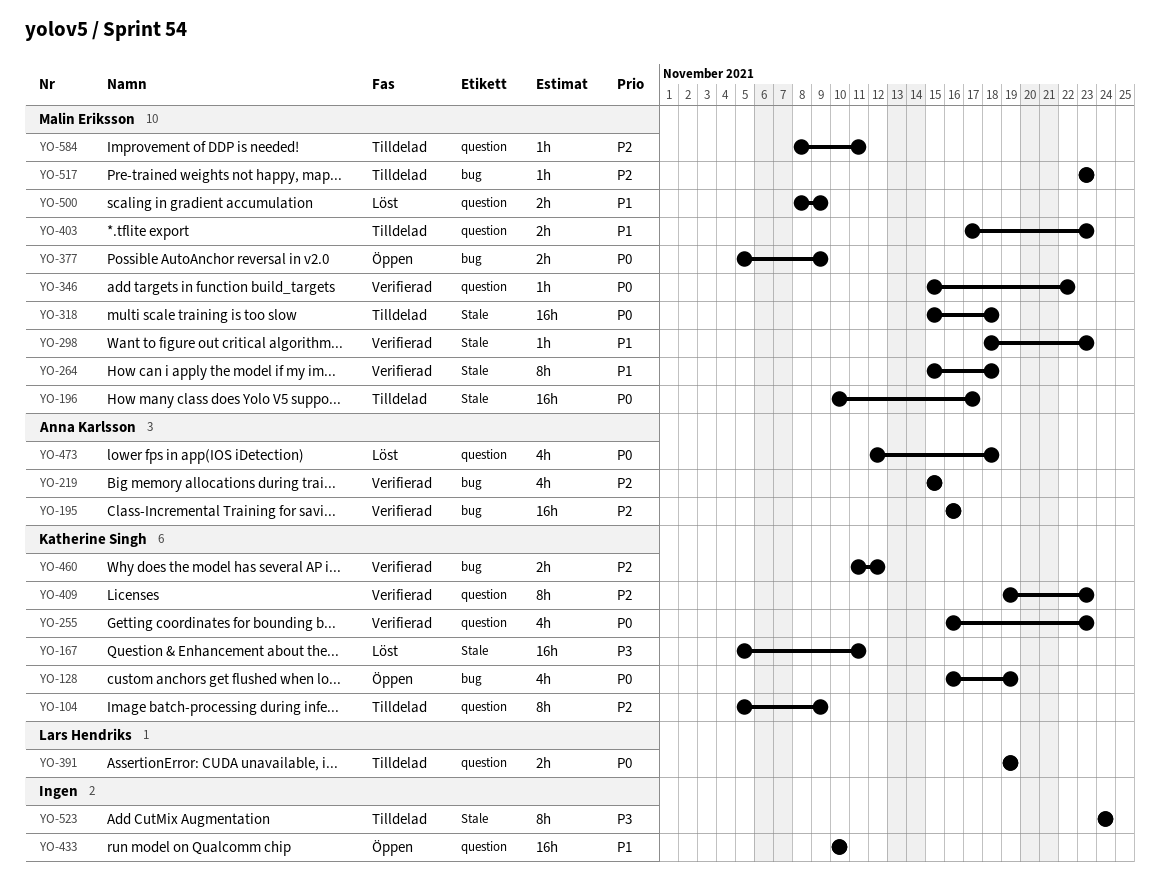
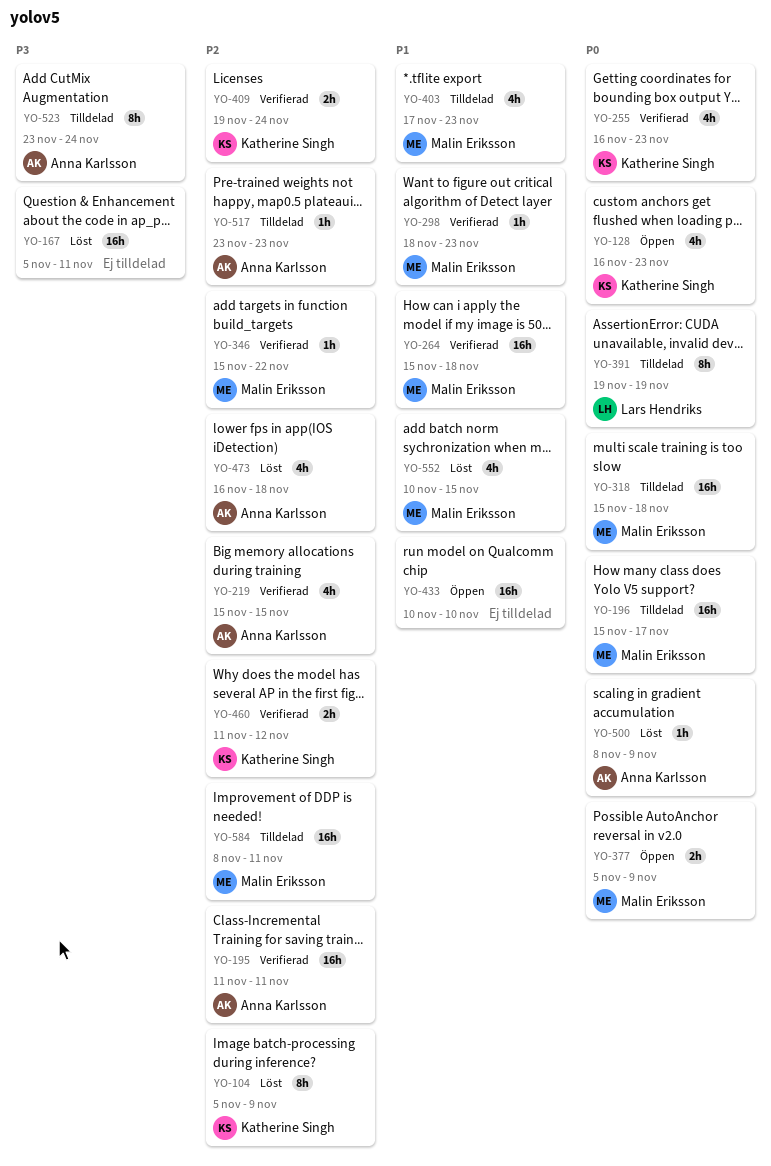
YO-104, status: Tilldelad -> Löst
YO-128, due: Nov 19 -> Nov 23
YO-167, owner: Katherine Singh -> none
YO-195, start: Nov 16 -> Nov 11
YO-195, due: Nov 16 -> Nov 11
YO-196, start: Nov 10 -> Nov 15
YO-264, estimate: 8h -> 16h
YO-346, priority: P0 -> P2
YO-391, estimate: 2h -> 8h
YO-403, estimate: 2h -> 4h
YO-409, estimate: 8h -> 2h
YO-409, due: Nov 23 -> Nov 24
YO-473, priority: P0 -> P2
YO-473, start: Nov 12 -> Nov 16
YO-500, owner: Malin Eriksson -> Anna Karlsson
YO-500, priority: P1 -> P0
YO-500, estimate: 2h -> 1h
YO-517, owner: Malin Eriksson -> Anna Karlsson
YO-523, owner: none -> Anna Karlsson
YO-523, start: Nov 24 -> Nov 23
YO-552: none -> present
YO-584, estimate: 1h -> 16h

